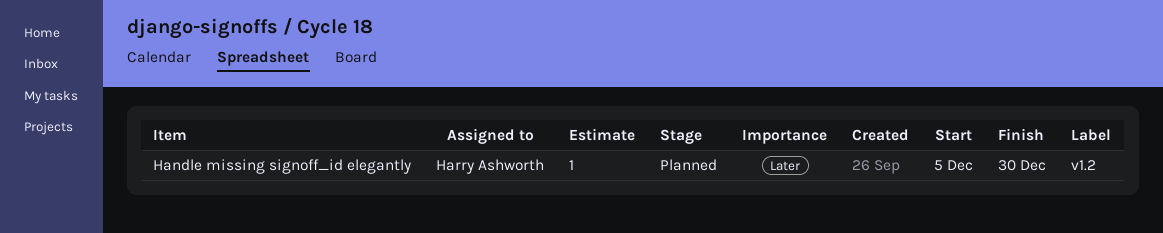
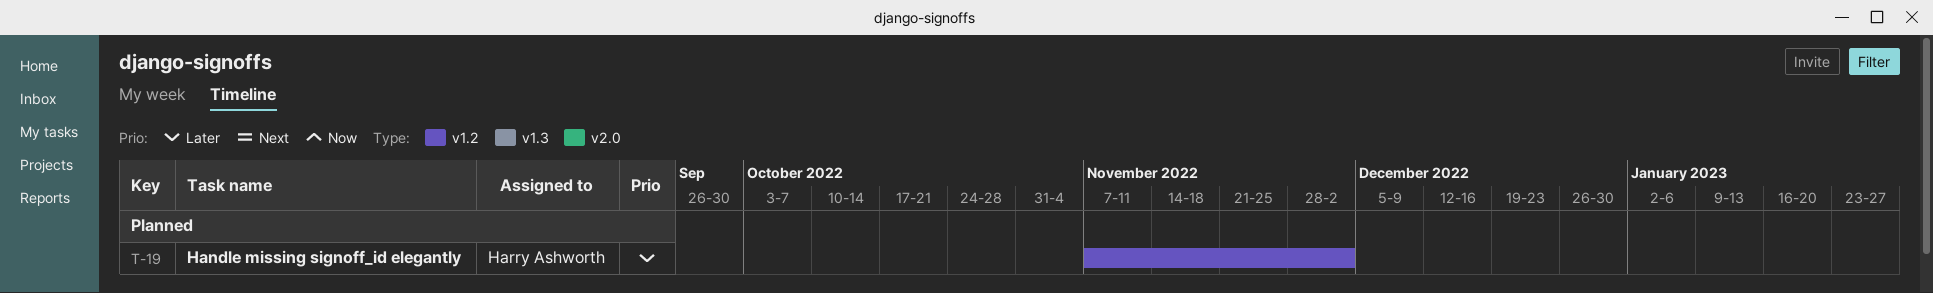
Handle missing signoff_id elegantly, start: Dec 5 -> Nov 7
Handle missing signoff_id elegantly, due: Dec 30 -> Dec 2

